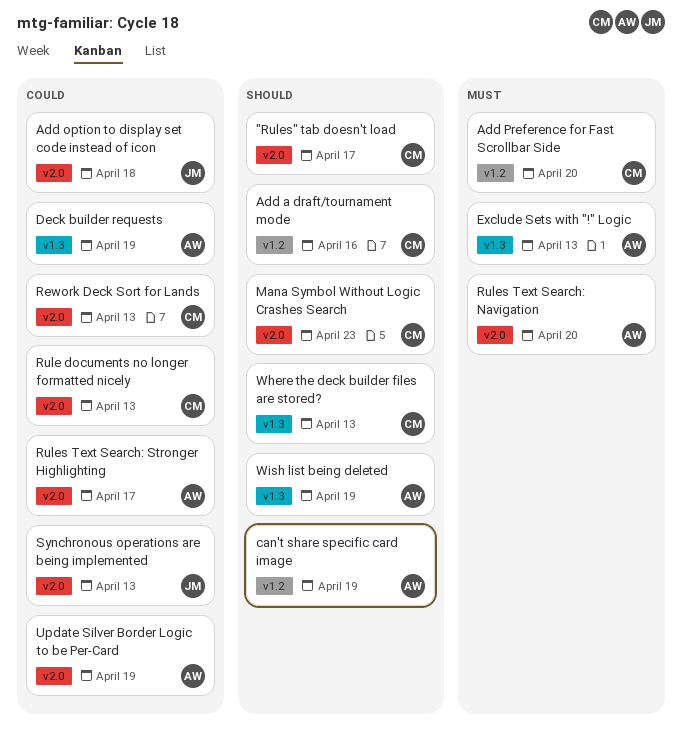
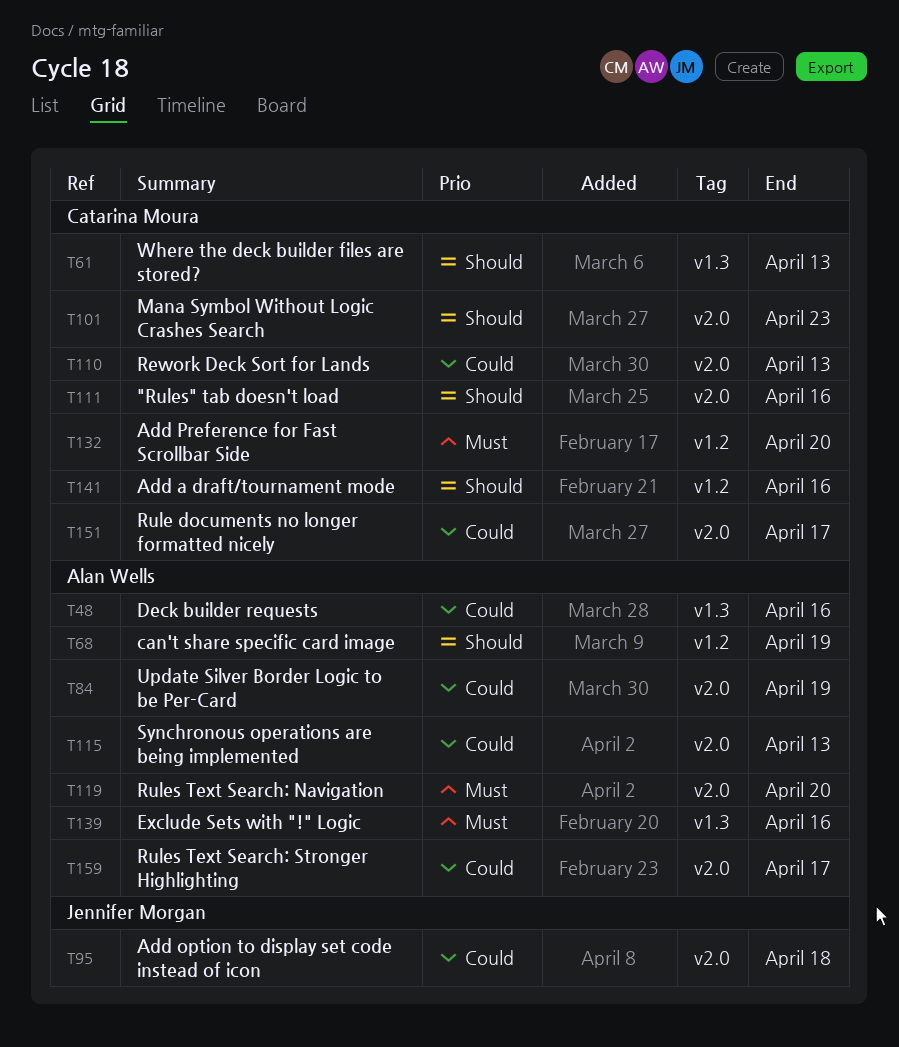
"Rules" tab doesn't load, due: Apr 17 -> Apr 16
Deck builder requests, due: Apr 19 -> Apr 16
Exclude Sets with "!" Logic, due: Apr 13 -> Apr 16
Rule documents no longer formatted nicely, due: Apr 13 -> Apr 17
Synchronous operations are being implemented, owner: Jennifer Morgan -> Alan Wells
Wish list being deleted: present -> none

